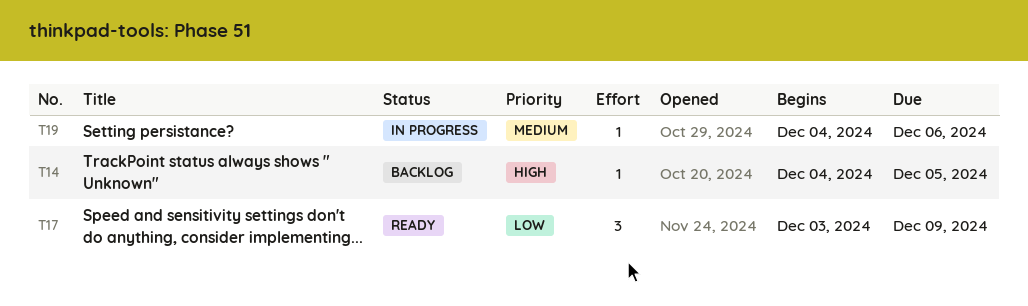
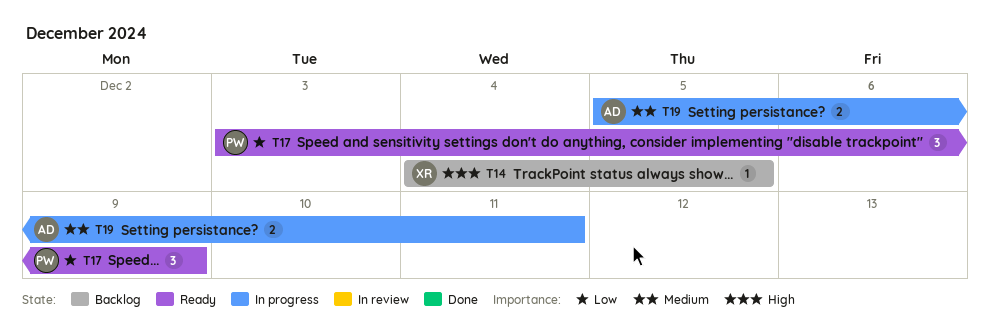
T19, estimate: 1 -> 2
T19, start: Dec 4 -> Dec 5
T19, due: Dec 6 -> Dec 11

